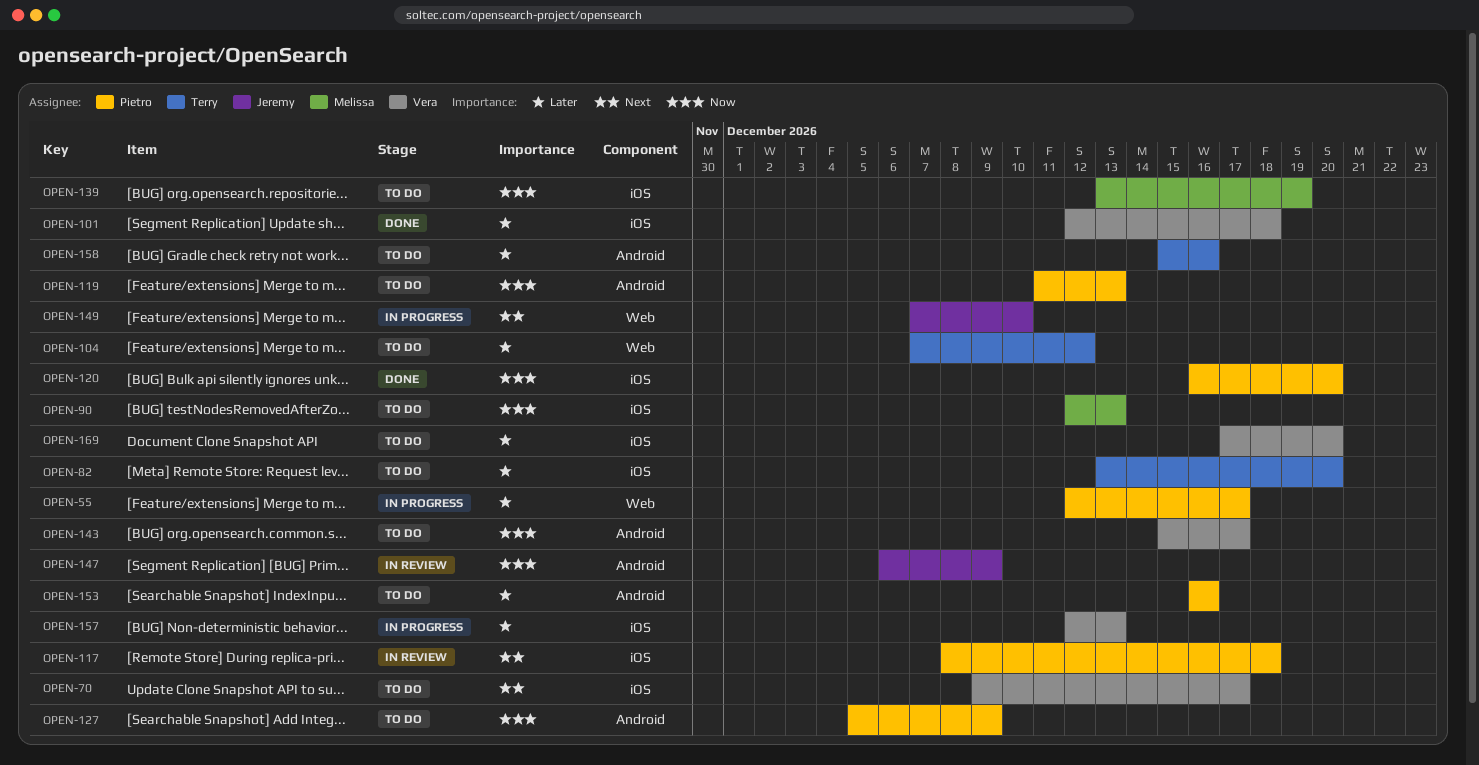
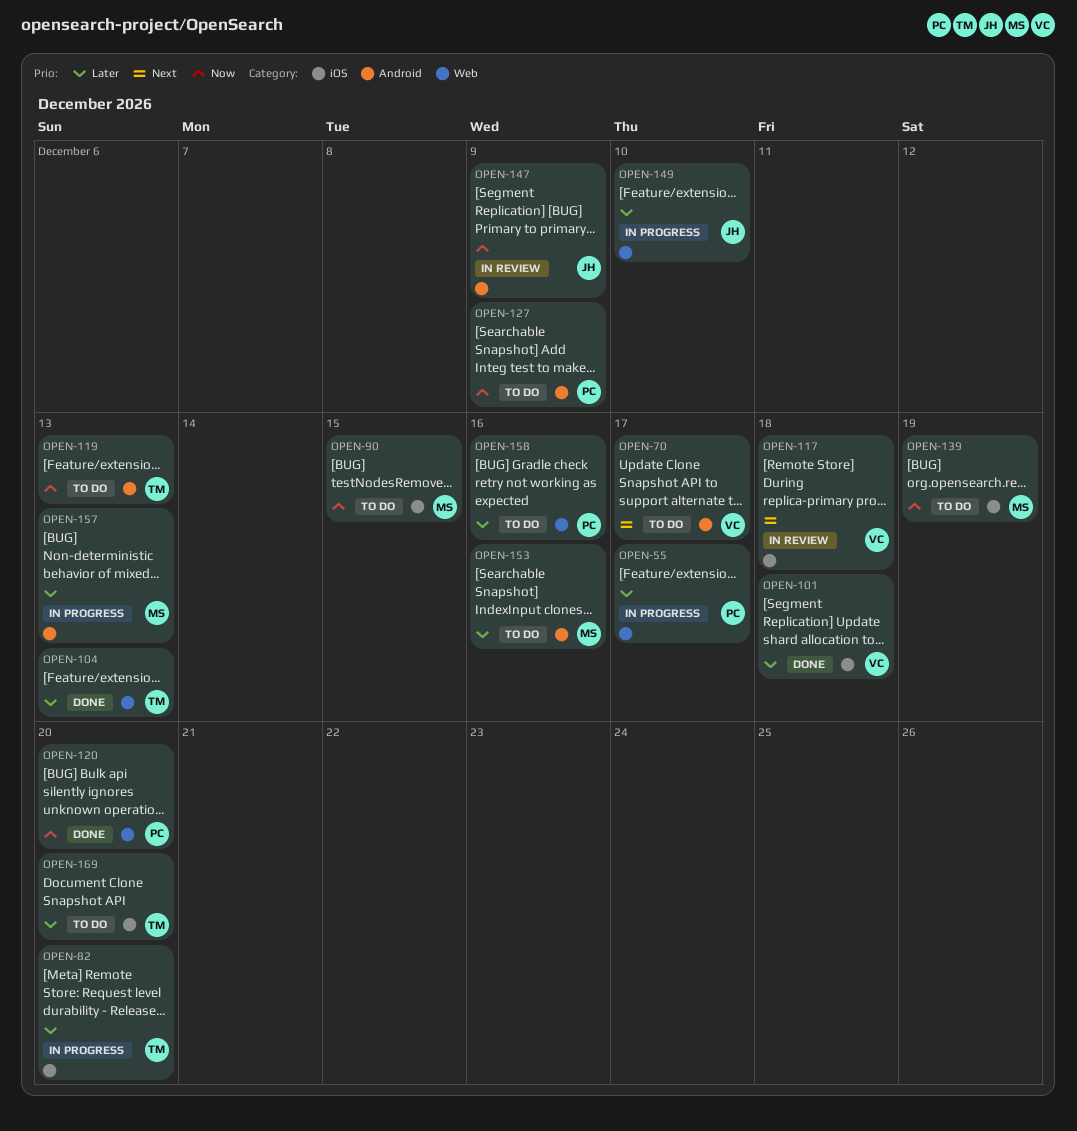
OPEN-70, label: iOS -> Android
OPEN-82, status: To do -> In progress
OPEN-90, due: Dec 13 -> Dec 15
OPEN-104, status: To do -> Done
OPEN-104, due: Dec 12 -> Dec 13
OPEN-117, owner: Pietro -> Vera
OPEN-119, owner: Pietro -> Terry
OPEN-120, label: iOS -> Web
OPEN-143: present -> none
OPEN-149, priority: Next -> Later
OPEN-153, owner: Pietro -> Melissa
OPEN-157, owner: Vera -> Melissa
OPEN-157, label: iOS -> Android
OPEN-158, owner: Terry -> Pietro
OPEN-158, label: Android -> Web
OPEN-169, owner: Vera -> Terry

